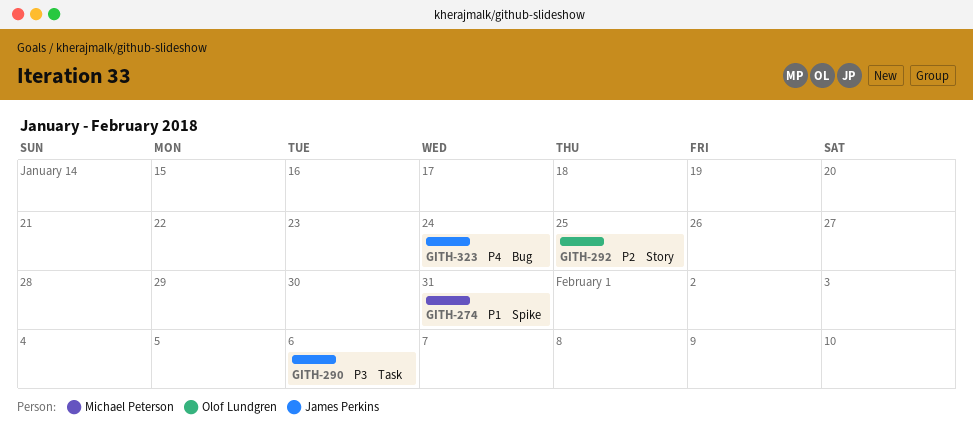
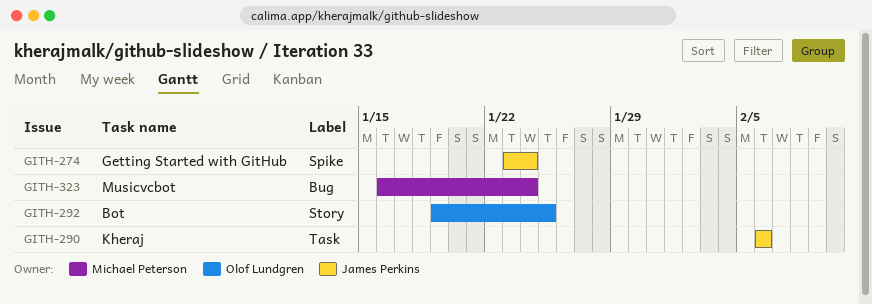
GITH-274, owner: Michael Peterson -> James Perkins
GITH-274, due: Jan 31 -> Jan 24
GITH-323, owner: James Perkins -> Michael Peterson

